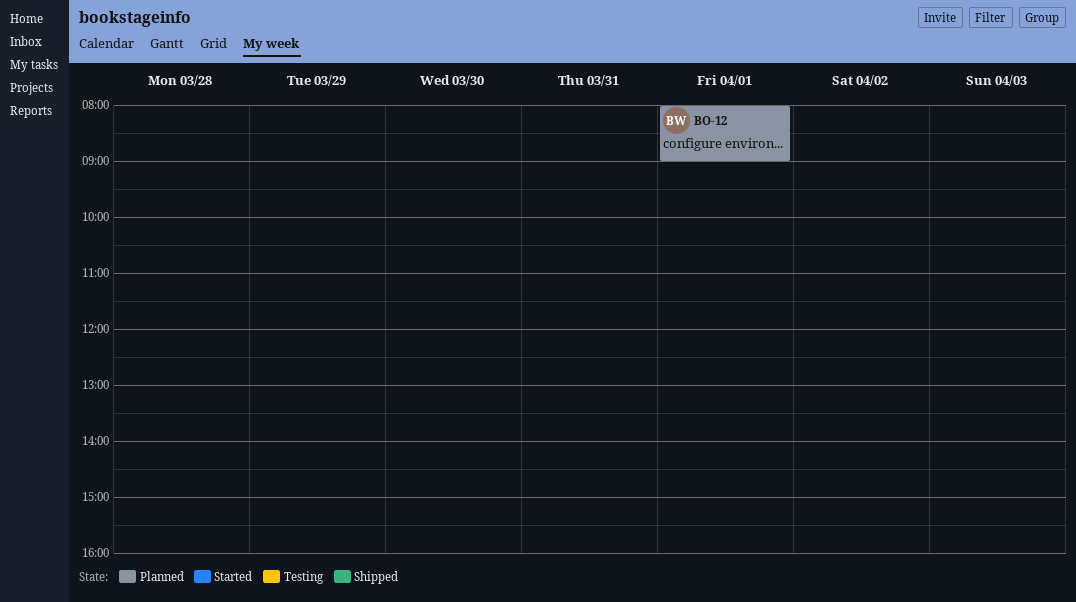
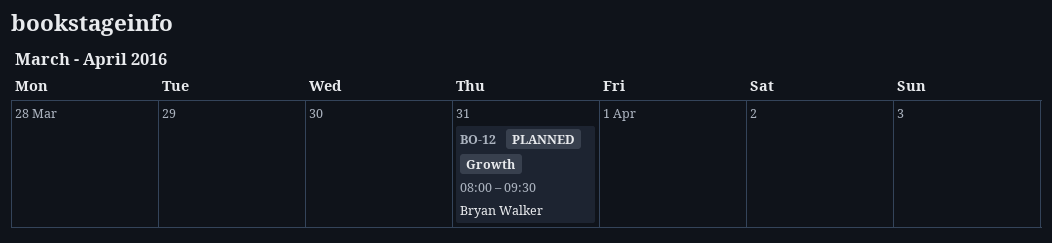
BO-12, day: Apr 1 -> Mar 31
BO-12, ends: 09:00 -> 09:30

